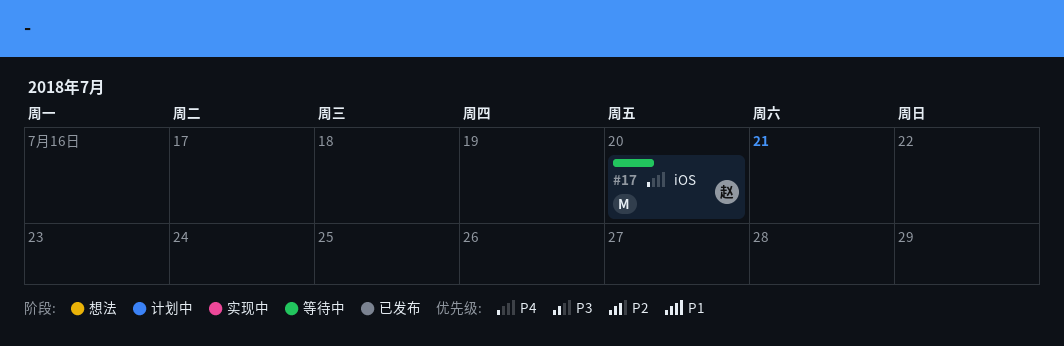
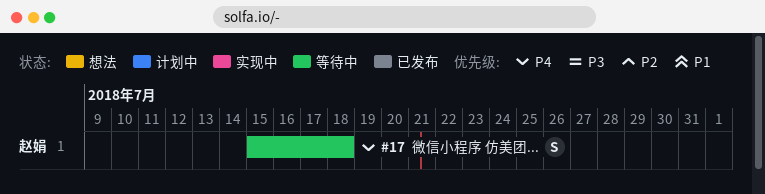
#17, estimate: M -> S
#17, due: Jul 20 -> Jul 18

